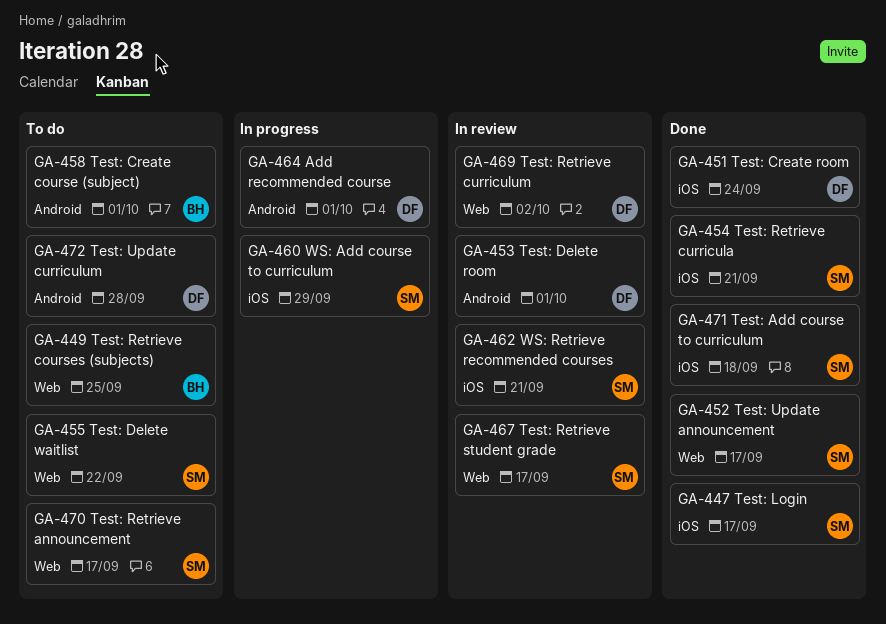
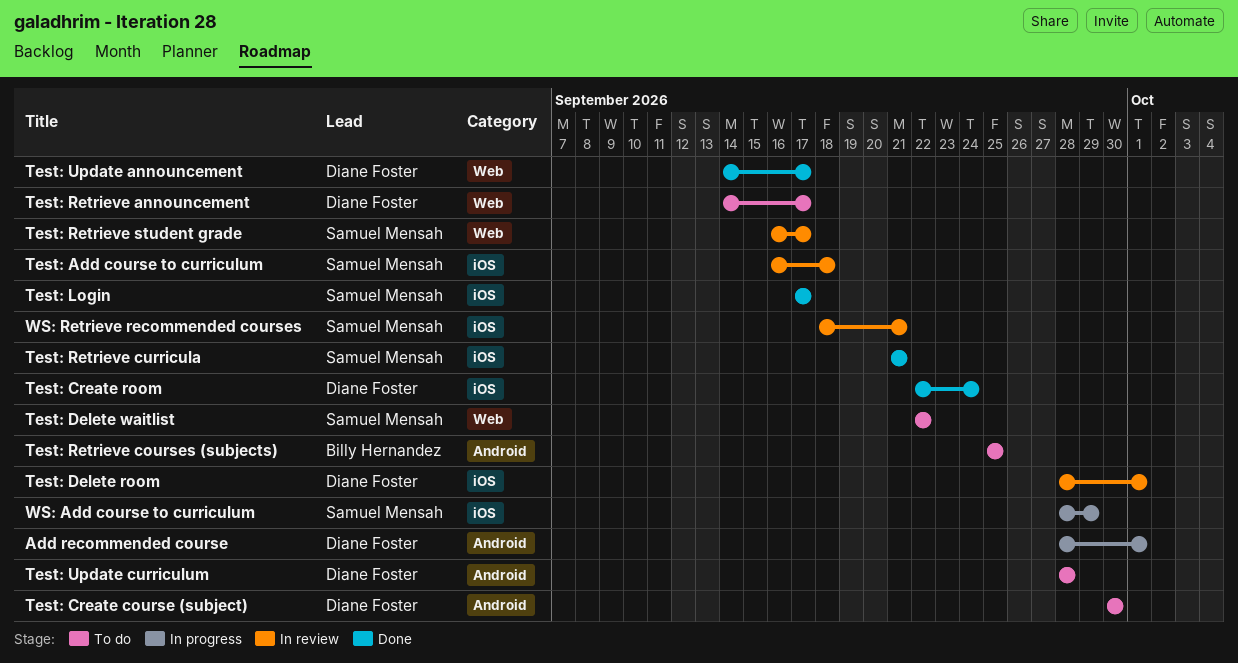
Test: Add course to curriculum, status: Done -> In review
Test: Create course (subject), owner: Billy Hernandez -> Diane Foster
Test: Create course (subject), due: Oct 1 -> Sep 30
Test: Delete room, label: Android -> iOS
Test: Retrieve announcement, owner: Samuel Mensah -> Diane Foster
Test: Retrieve courses (subjects), label: Web -> Android
Test: Retrieve curriculum: present -> none
Test: Update announcement, owner: Samuel Mensah -> Diane Foster

